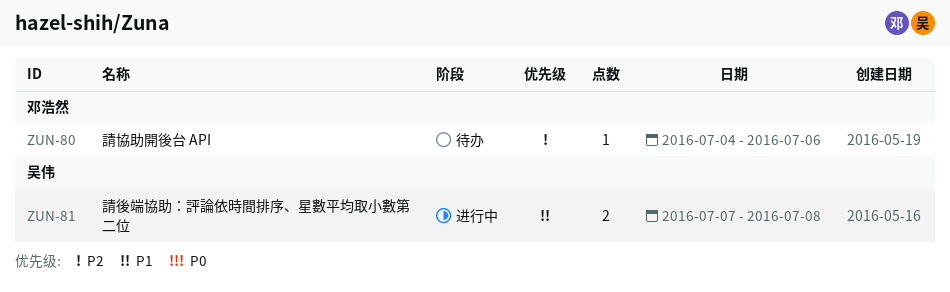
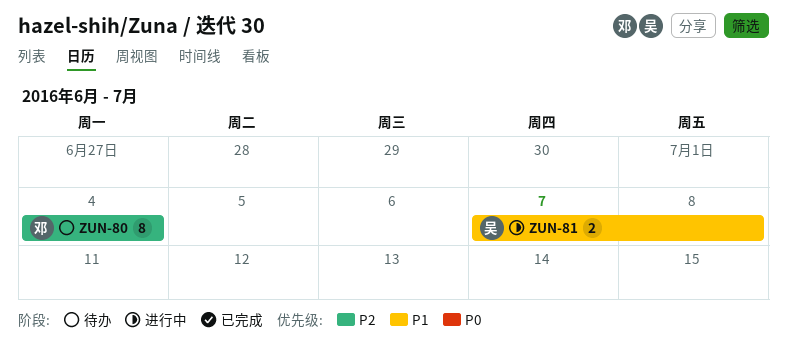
ZUN-80, estimate: 1 -> 8
ZUN-80, due: Jul 6 -> Jul 4

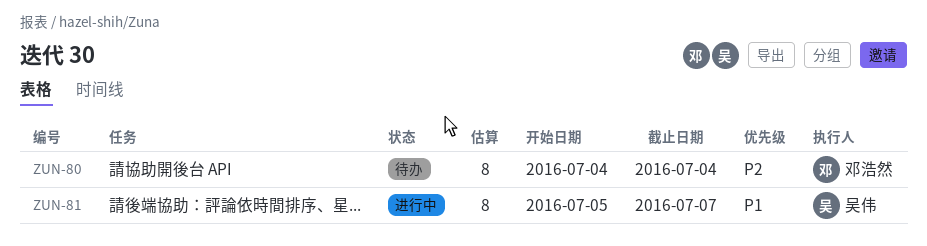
ZUN-81, estimate: 2 -> 8
ZUN-81, start: Jul 7 -> Jul 5
ZUN-81, due: Jul 8 -> Jul 7

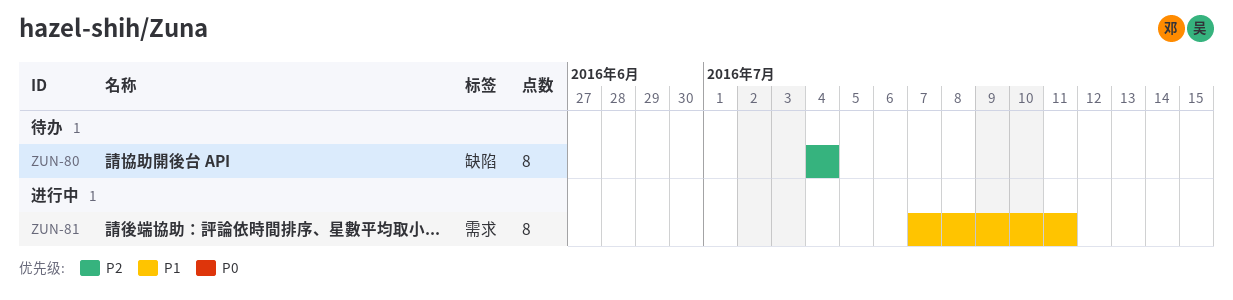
ZUN-81, start: Jul 5 -> Jul 7
ZUN-81, due: Jul 7 -> Jul 11

